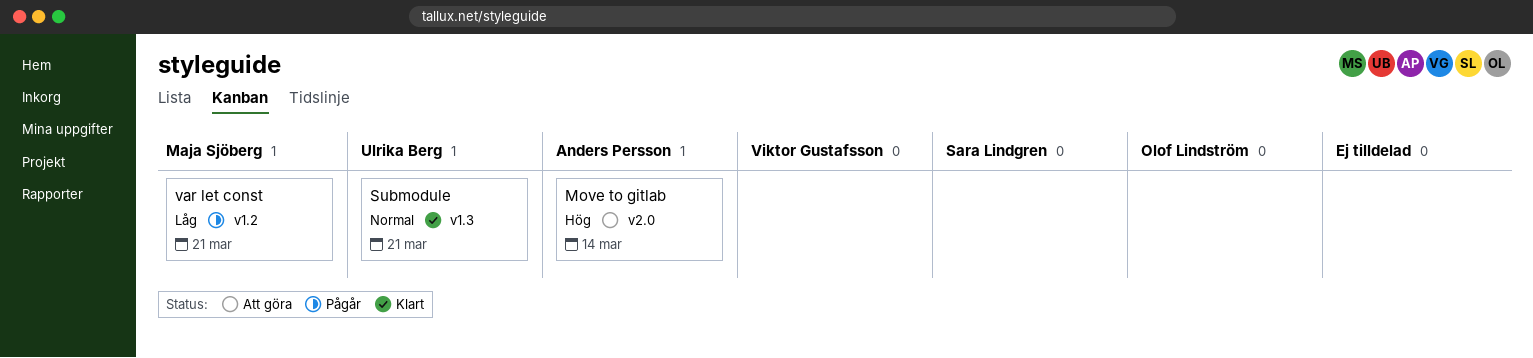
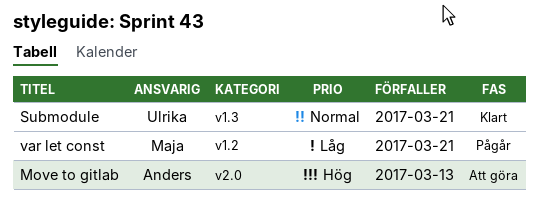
Move to gitlab, due: Mar 14 -> Mar 13

